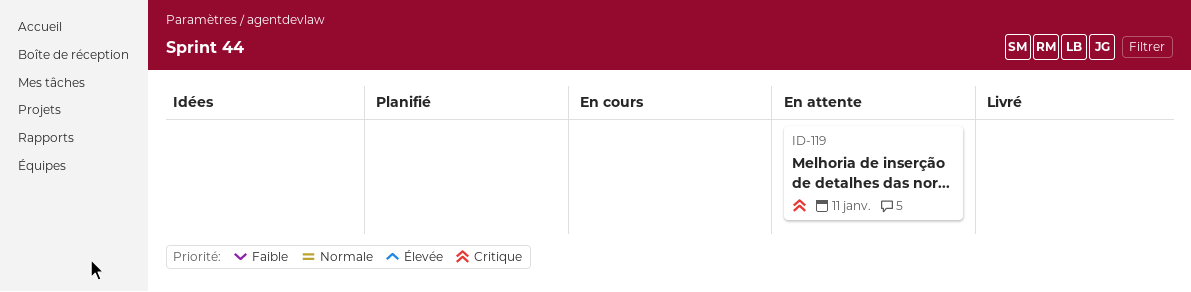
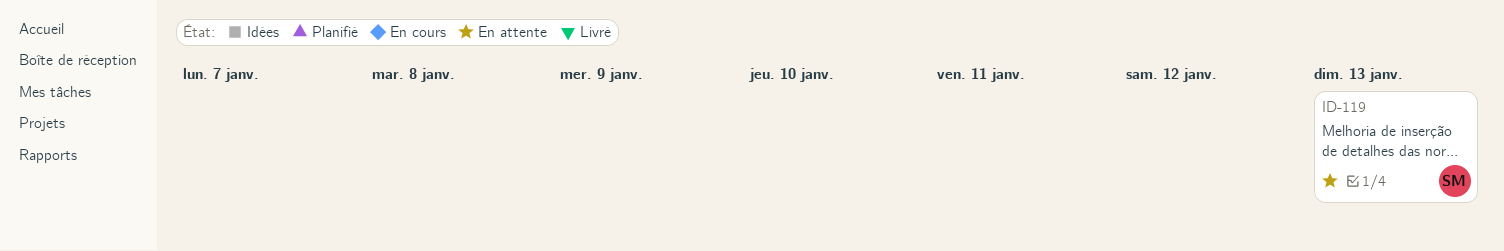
ID-119, due: Jan 11 -> Jan 13

